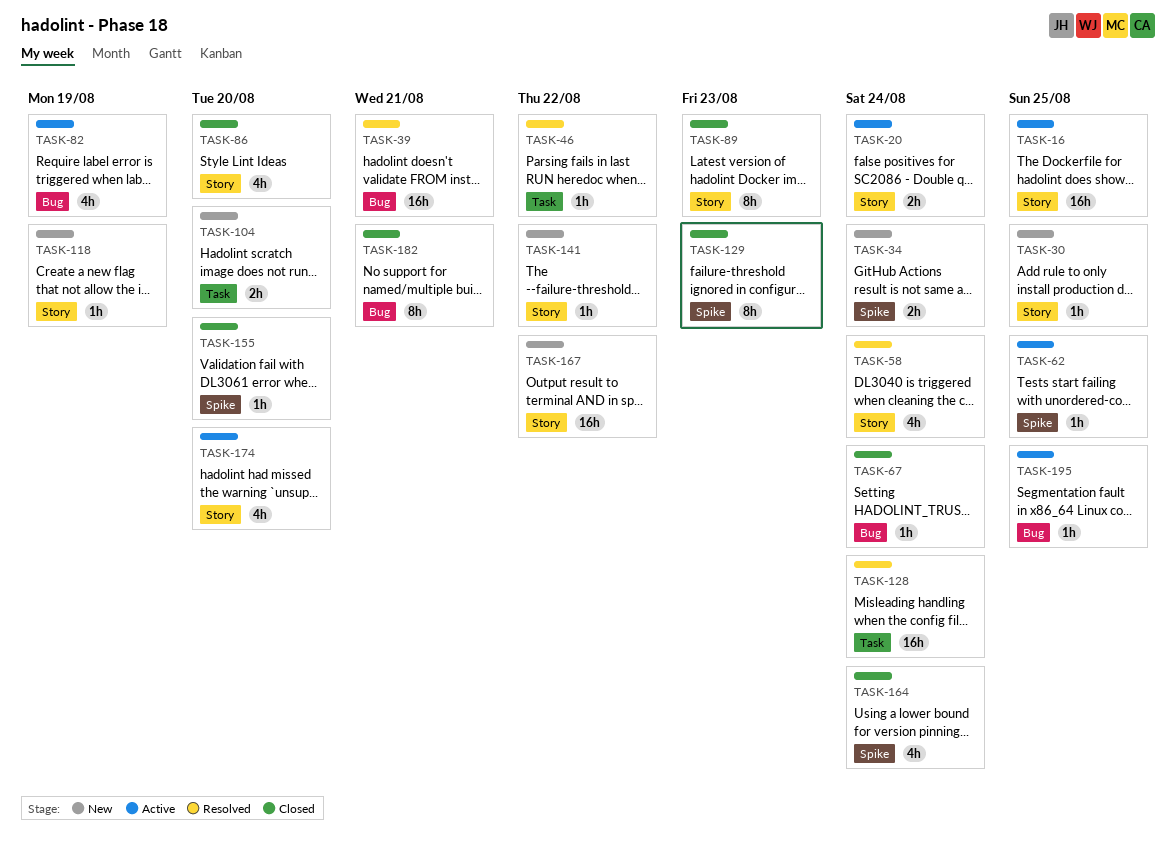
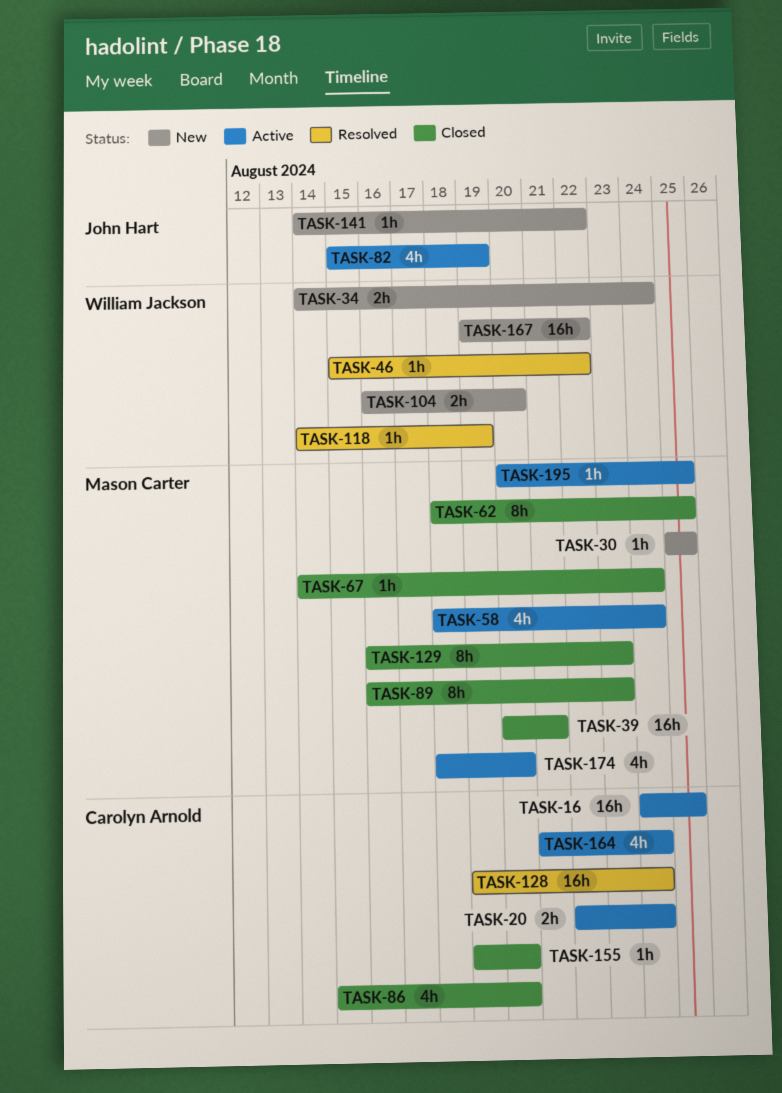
TASK-39, status: Resolved -> Closed
TASK-58, status: Resolved -> Active
TASK-62, status: Active -> Closed
TASK-62, estimate: 1h -> 8h
TASK-118, status: New -> Resolved
TASK-164, status: Closed -> Active
TASK-182: present -> none

